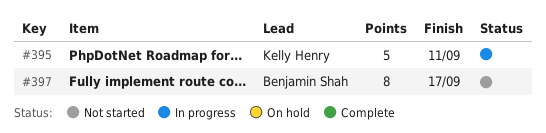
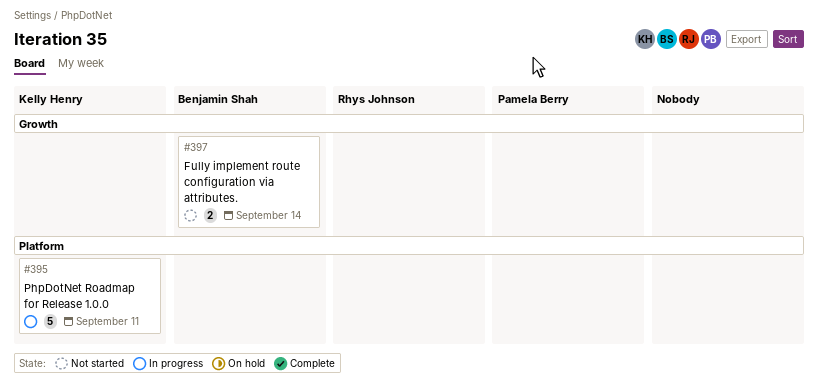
#397, estimate: 8 -> 2
#397, due: Sep 17 -> Sep 14

